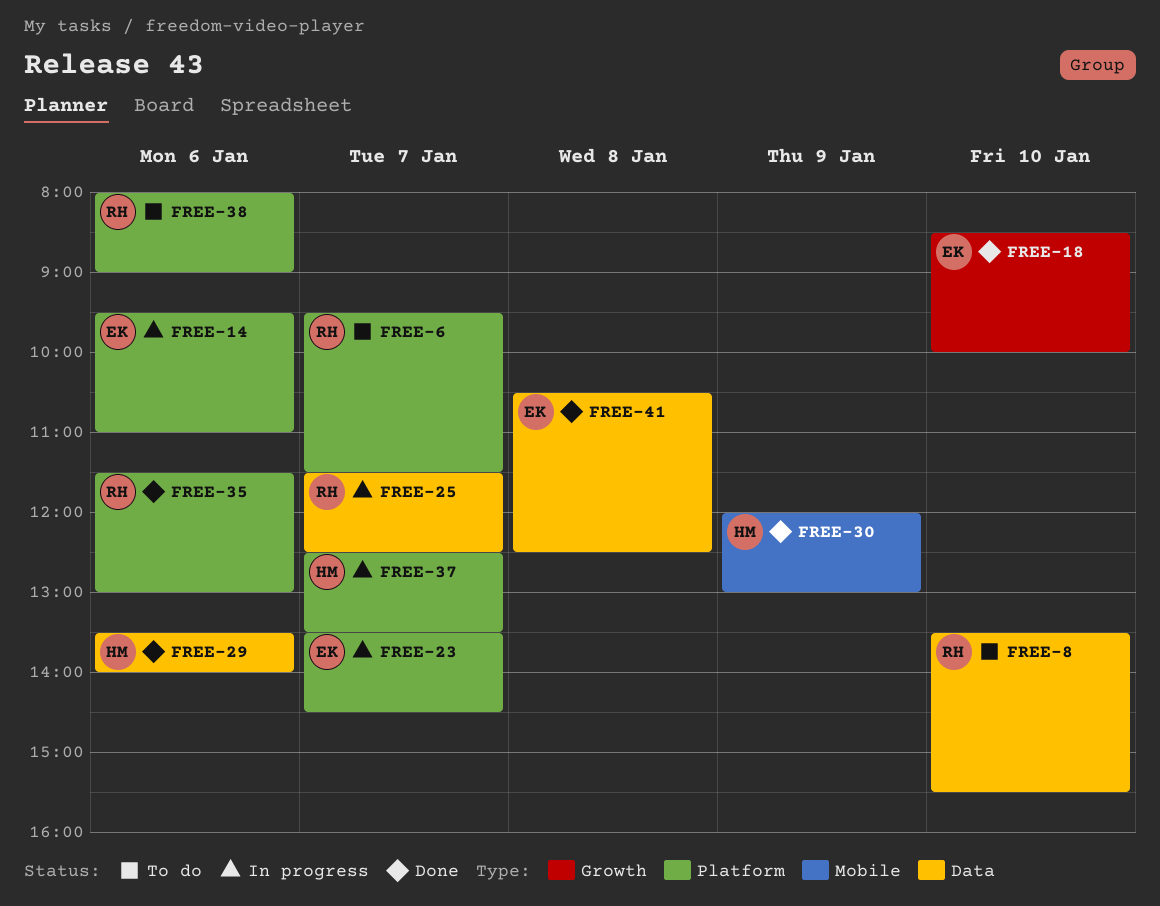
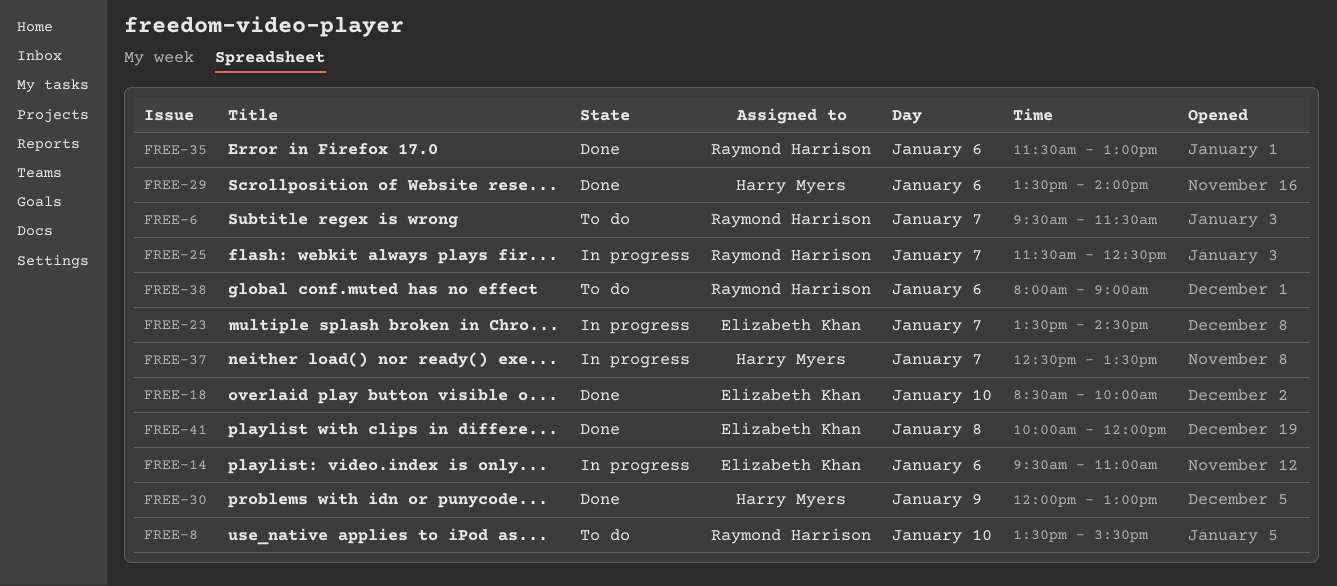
FREE-41, begins: 10:30 -> 10:00
FREE-41, ends: 12:30 -> 12:00

